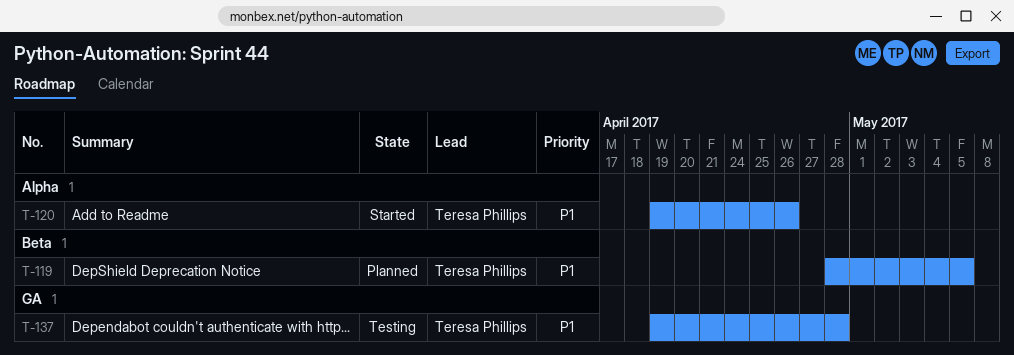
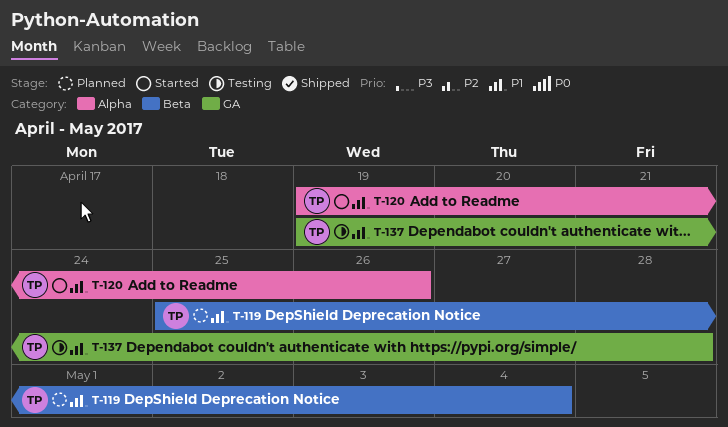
T-119, start: Apr 28 -> Apr 25
T-119, due: May 5 -> May 4

